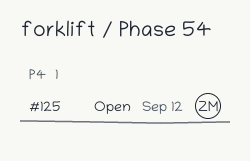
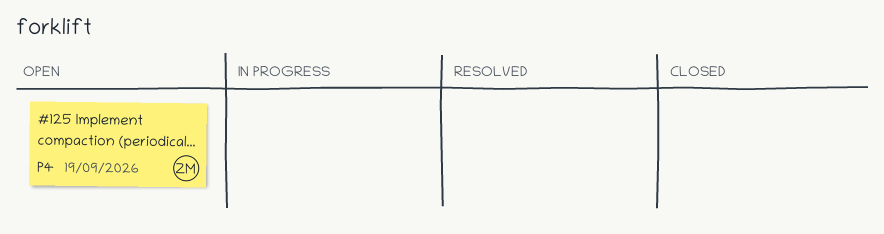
#125, due: Sep 12 -> Sep 19

